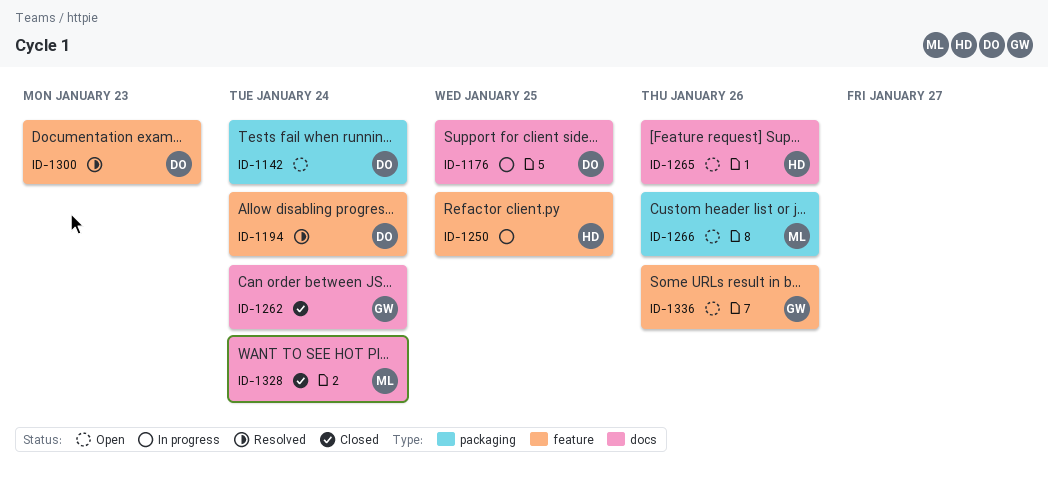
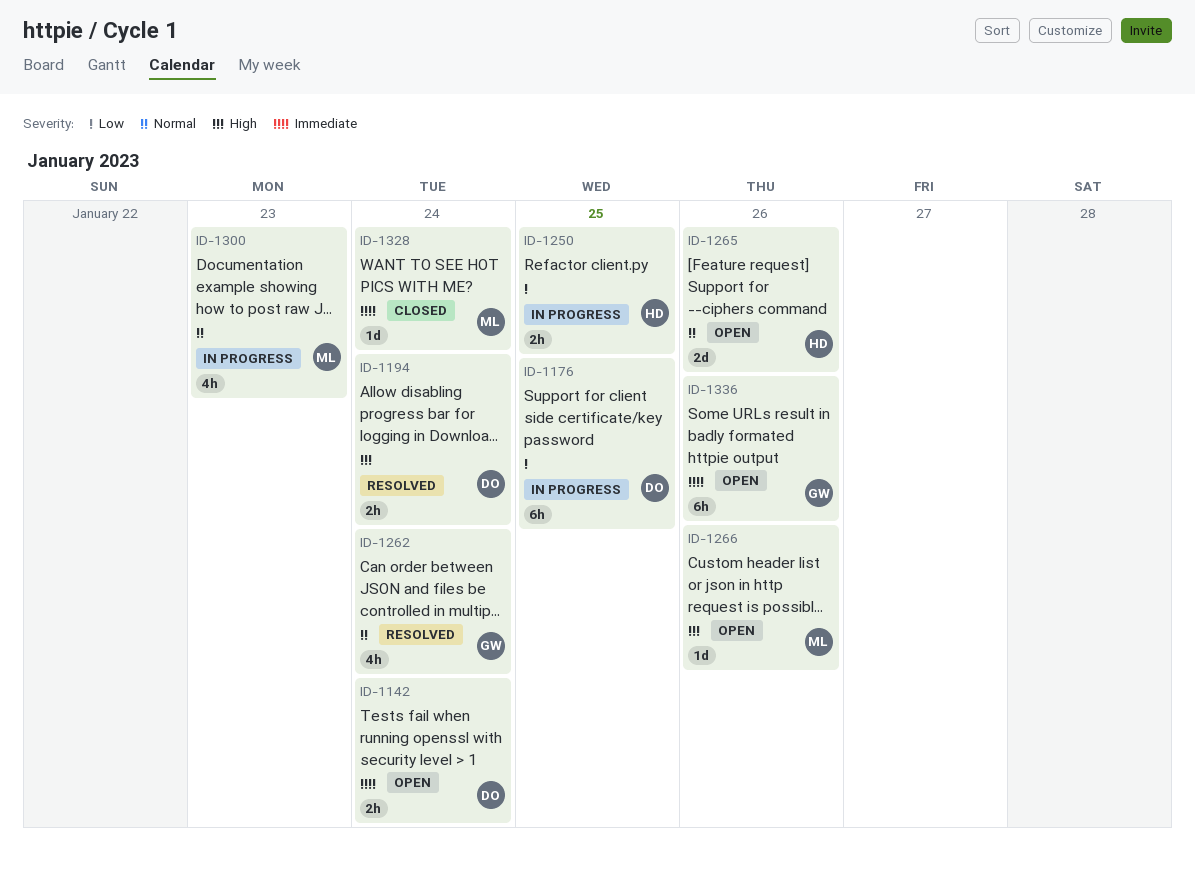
ID-1262, status: Closed -> Resolved
ID-1300, status: Resolved -> In progress
ID-1300, owner: DO -> ML

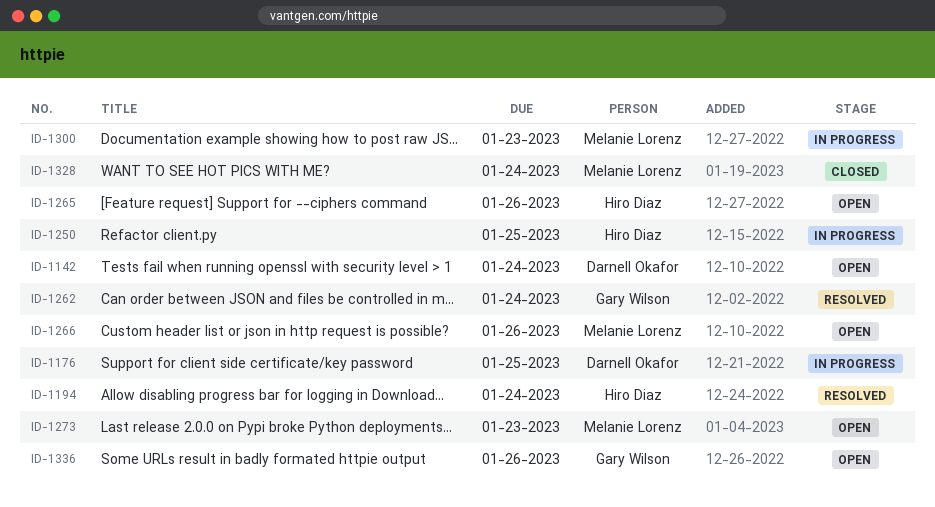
ID-1194, owner: Darnell Okafor -> Hiro Diaz
ID-1273: none -> present

